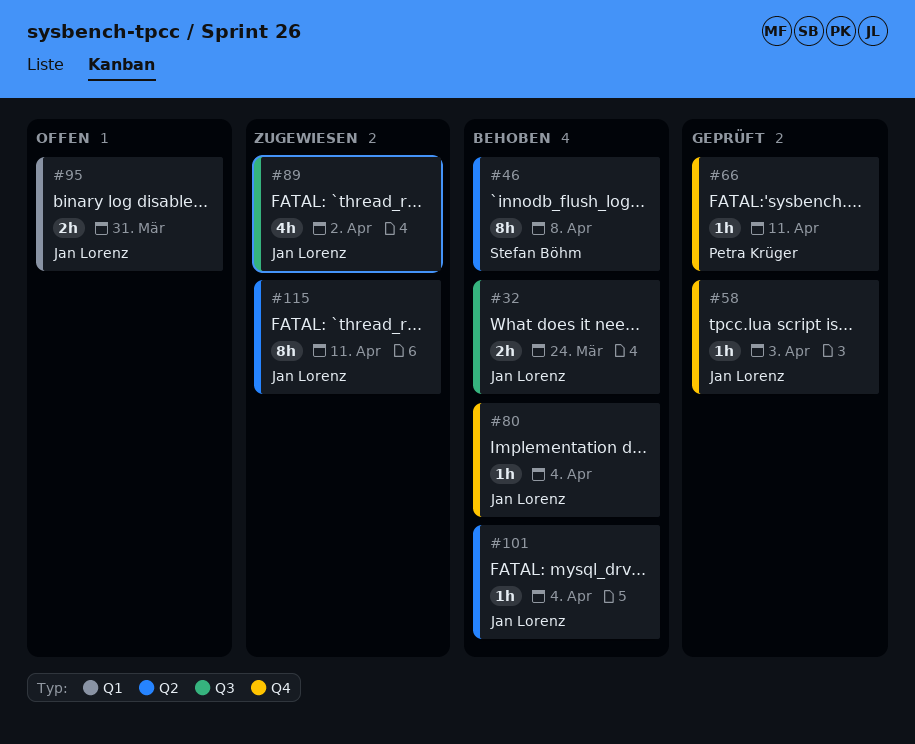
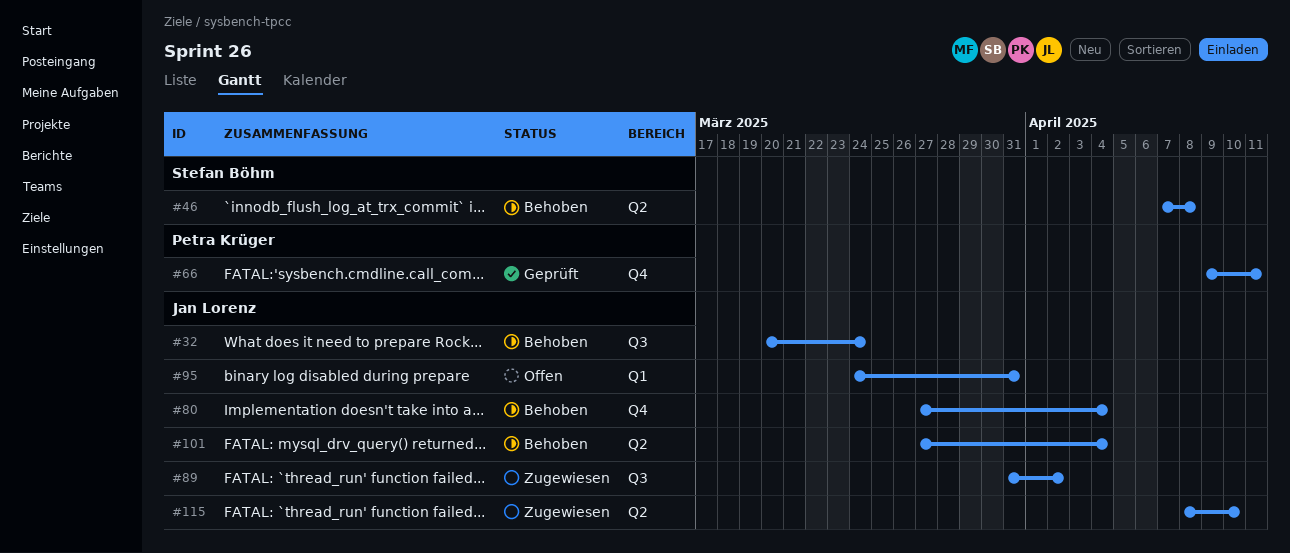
#58: present -> none
#115, due: Apr 11 -> Apr 10

